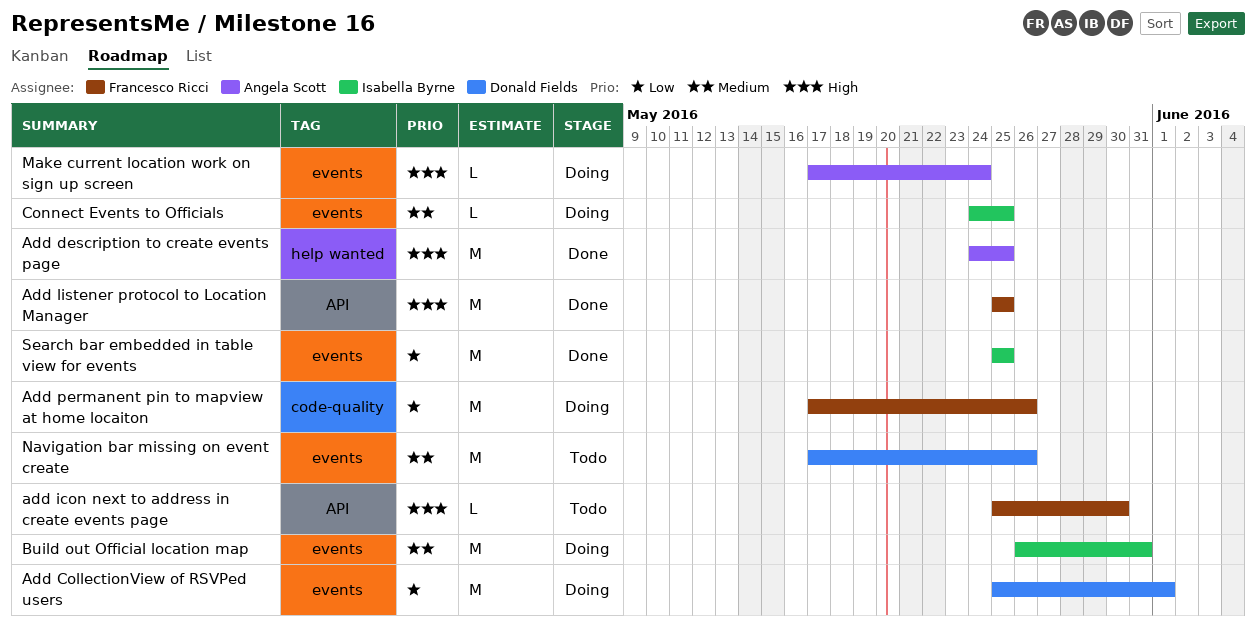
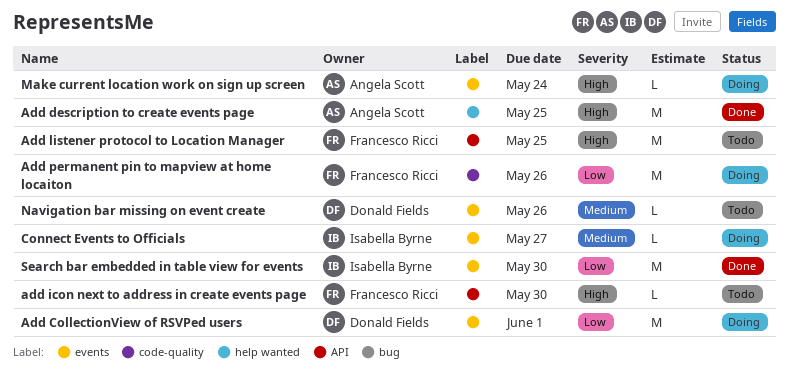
Add listener protocol to Location Manager, status: Done -> Todo
Build out Official location map: present -> none
Connect Events to Officials, due: May 25 -> May 27
Navigation bar missing on event create, estimate: M -> L
Search bar embedded in table view for events, due: May 25 -> May 30

